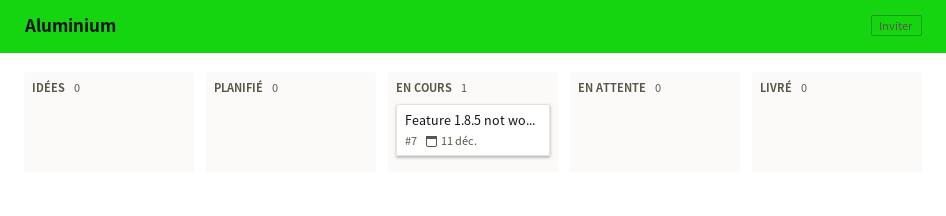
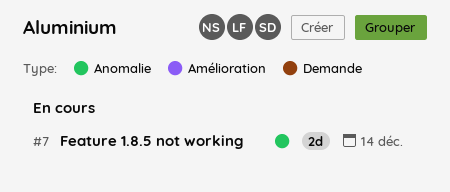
#7, due: Dec 11 -> Dec 14

